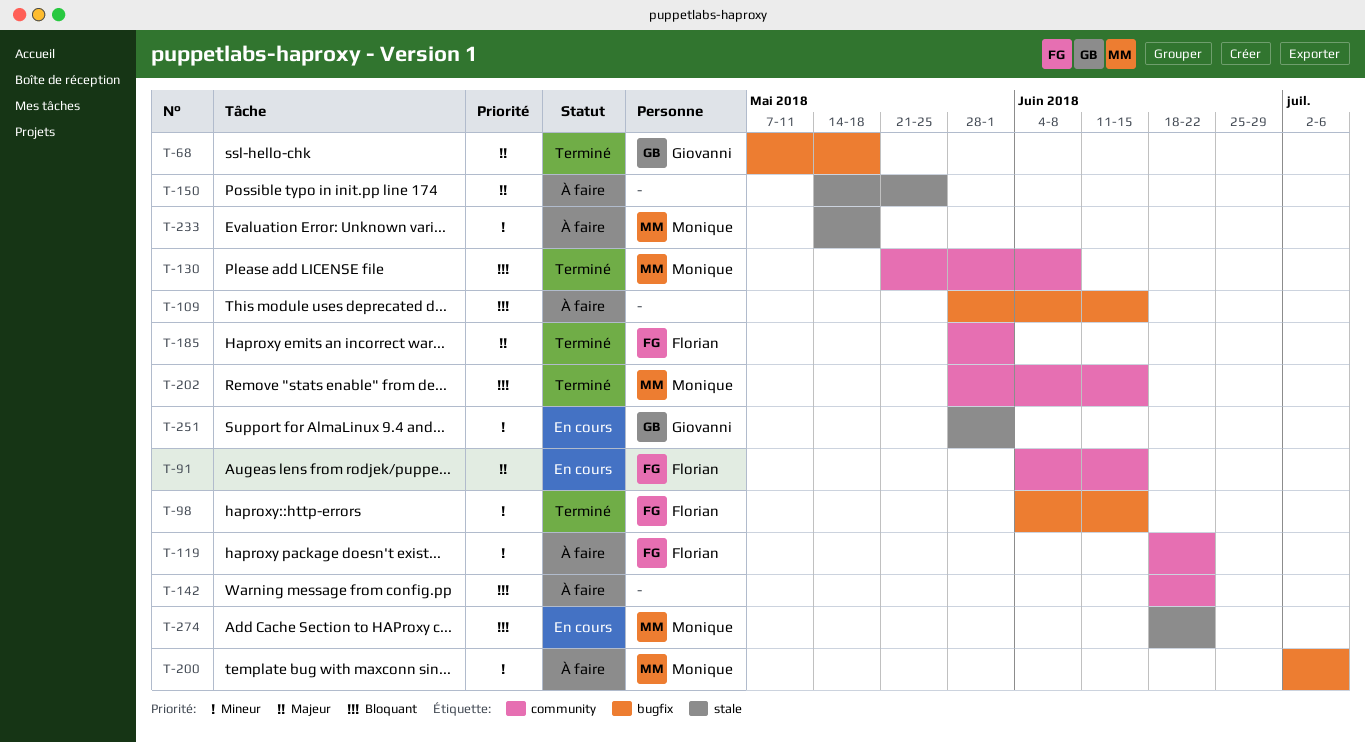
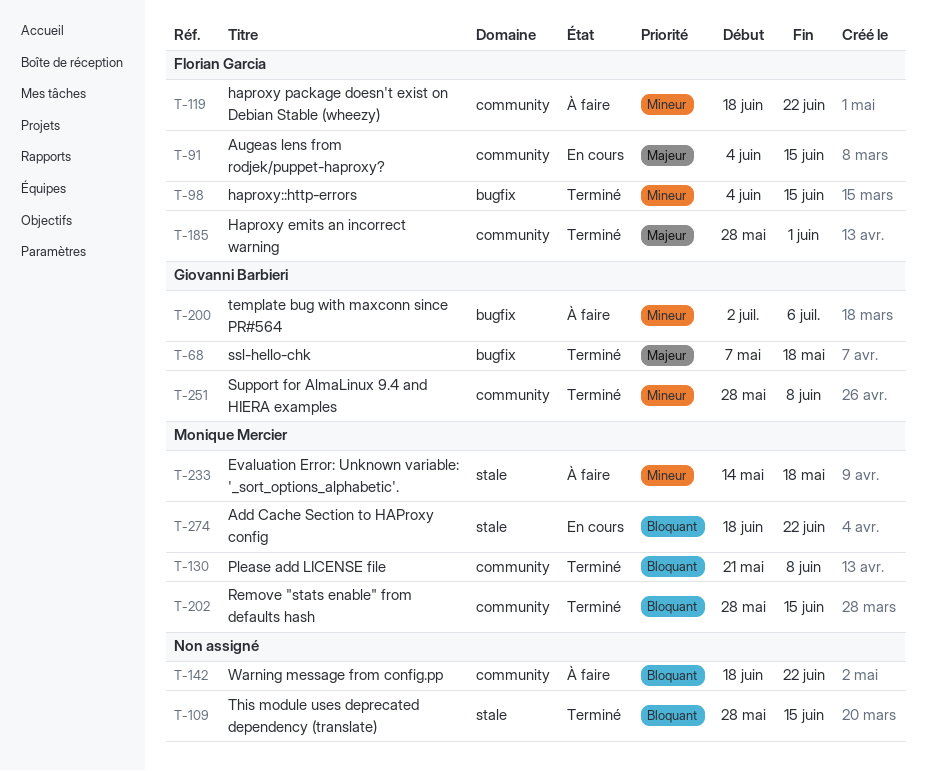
T-109, status: À faire -> Terminé
T-109, label: bugfix -> stale
T-150: present -> none
T-200, owner: Monique Mercier -> Giovanni Barbieri
T-251, status: En cours -> Terminé
T-251, label: stale -> community
T-251, due: Jun 1 -> Jun 8

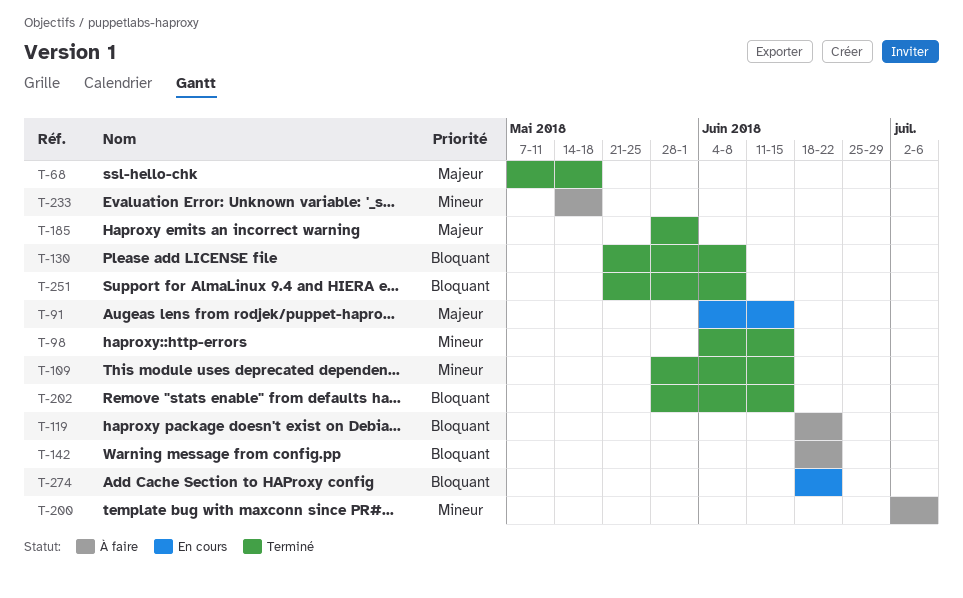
T-109, priority: Bloquant -> Mineur
T-119, priority: Mineur -> Bloquant
T-251, priority: Mineur -> Bloquant
T-251, start: May 28 -> May 21

